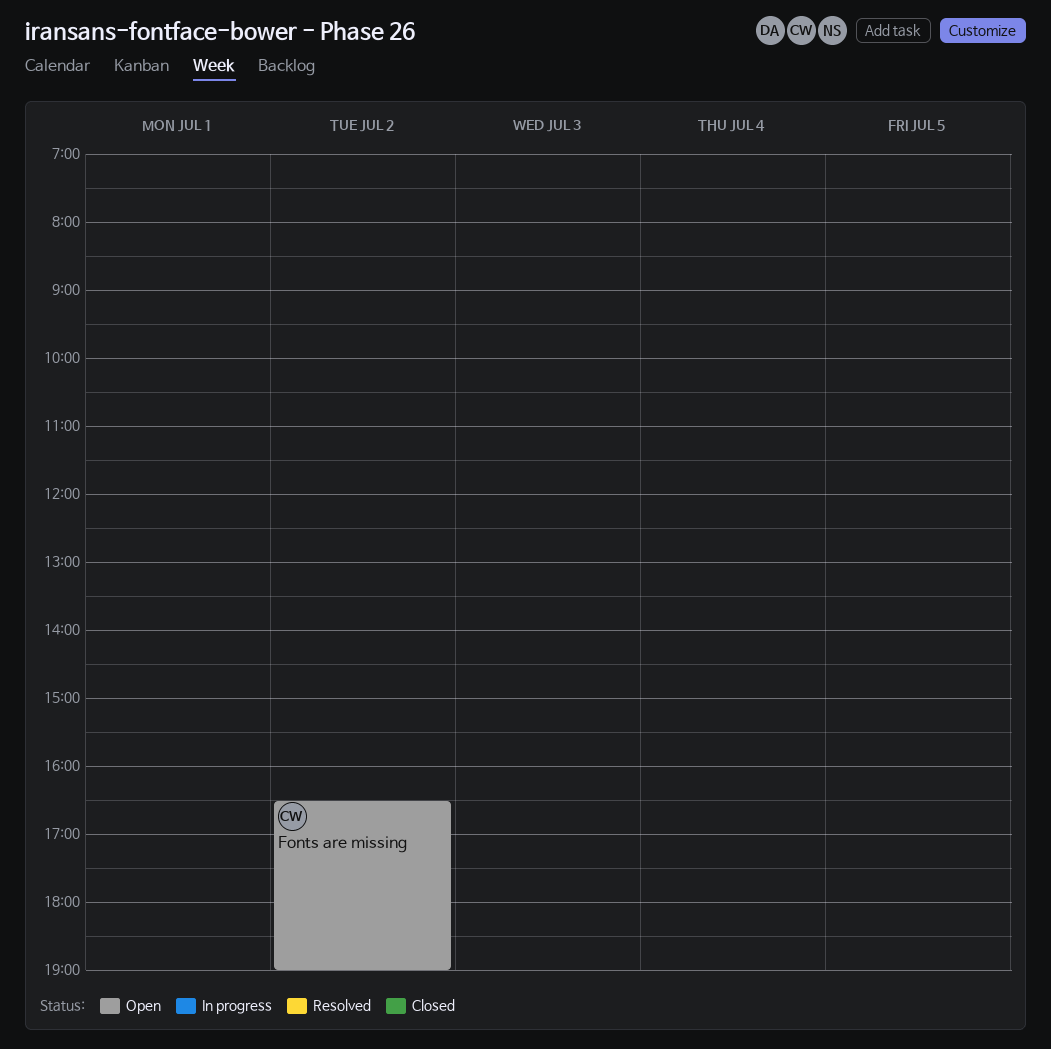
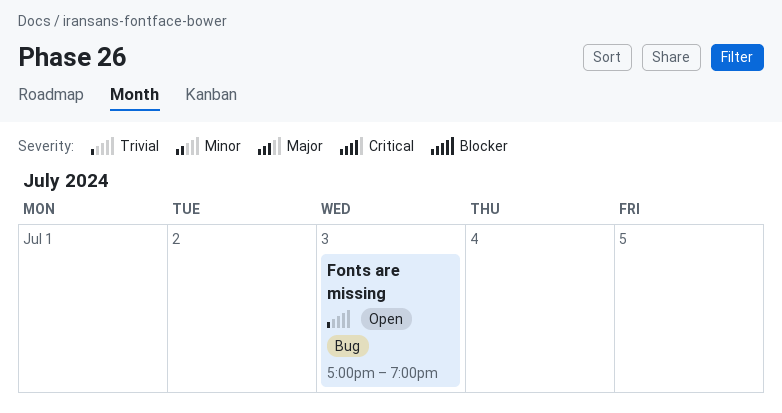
Fonts are missing, day: Jul 2 -> Jul 3
Fonts are missing, begins: 16:30 -> 17:00

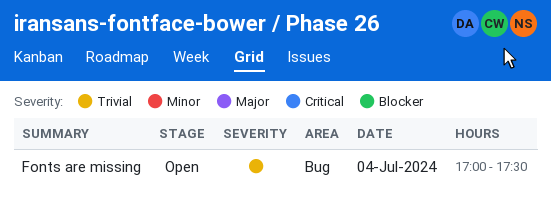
Fonts are missing, day: Jul 3 -> Jul 4
Fonts are missing, ends: 19:00 -> 17:30

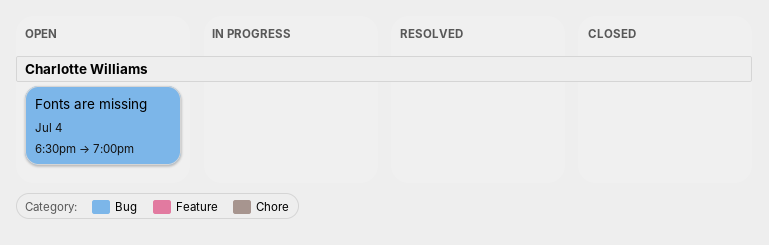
Fonts are missing, begins: 17:00 -> 18:30
Fonts are missing, ends: 17:30 -> 19:00

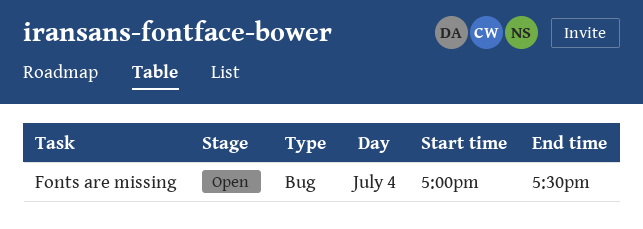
Fonts are missing, begins: 18:30 -> 17:00
Fonts are missing, ends: 19:00 -> 17:30

